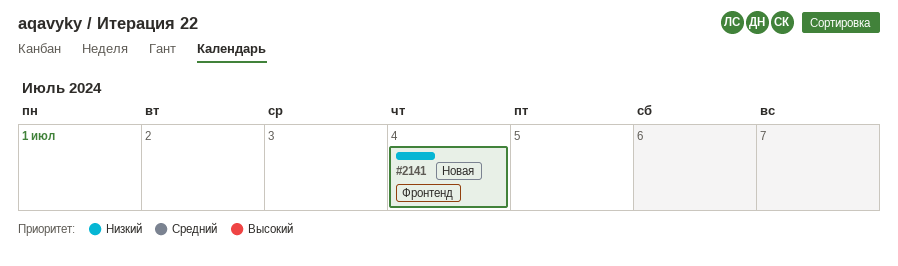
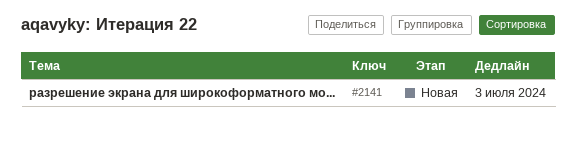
#2141, due: Jul 4 -> Jul 3

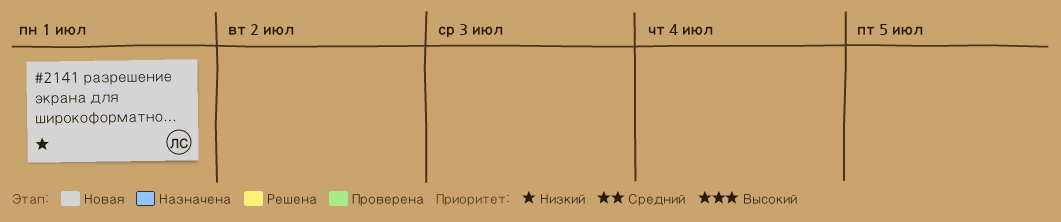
#2141, due: Jul 3 -> Jul 1

